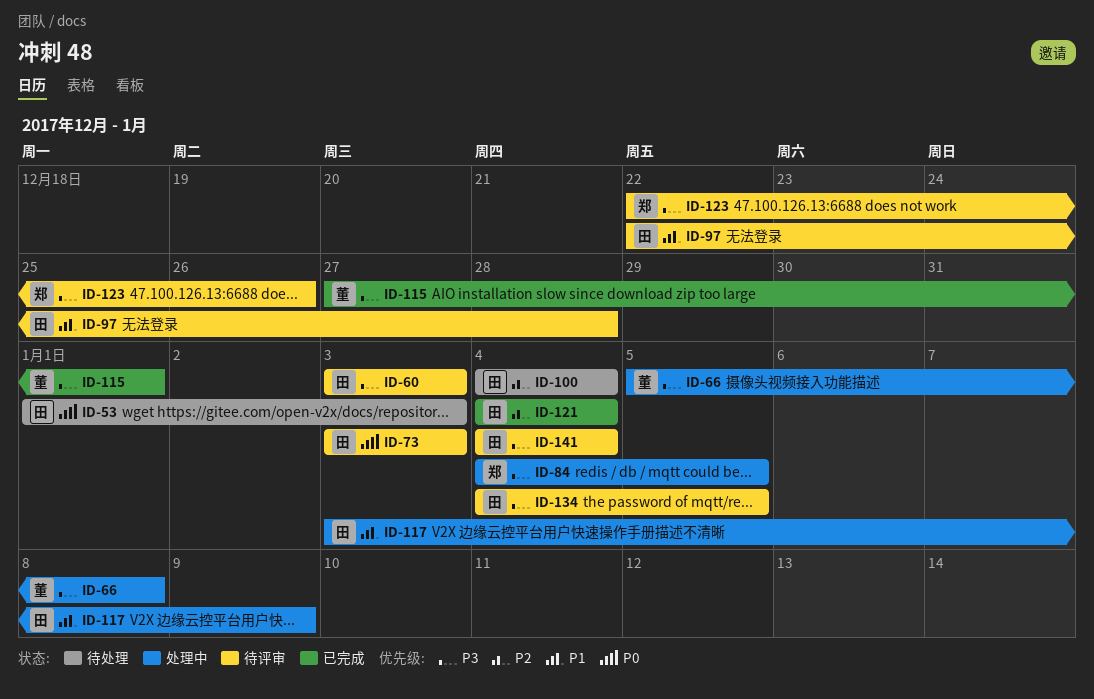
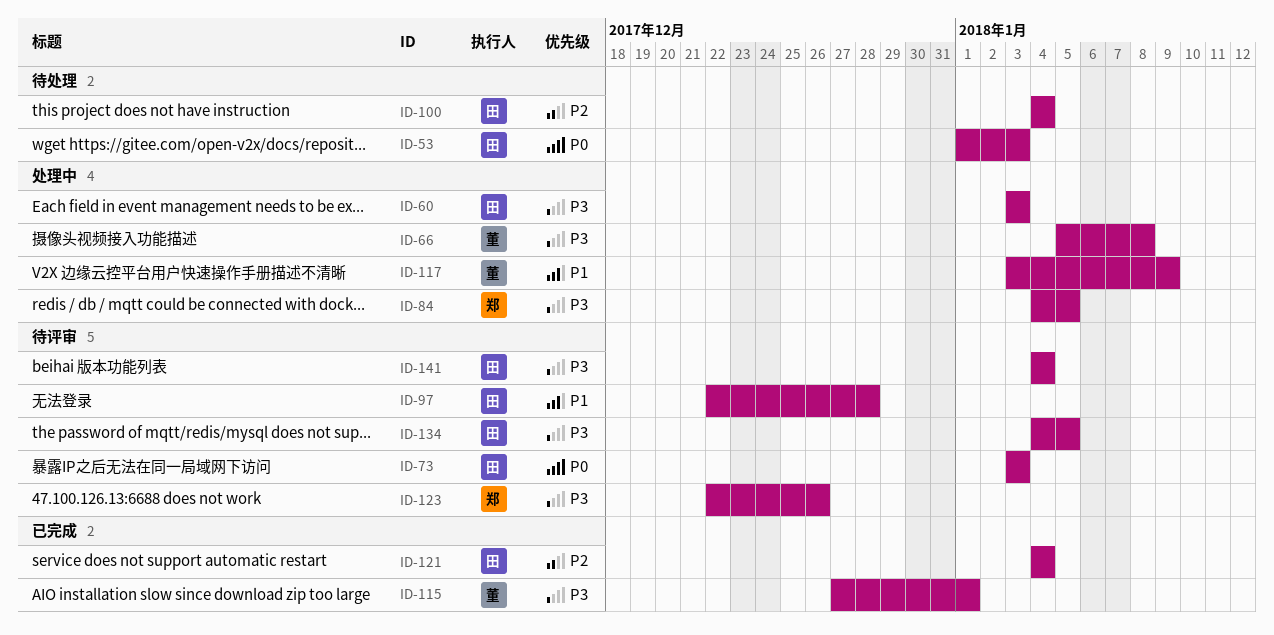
ID-60, status: 待评审 -> 处理中
ID-117, owner: 田 -> 董

